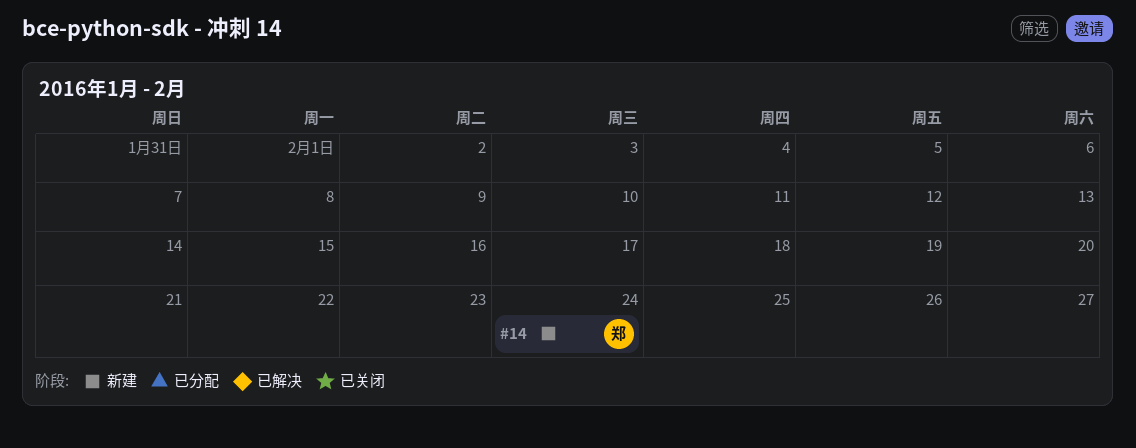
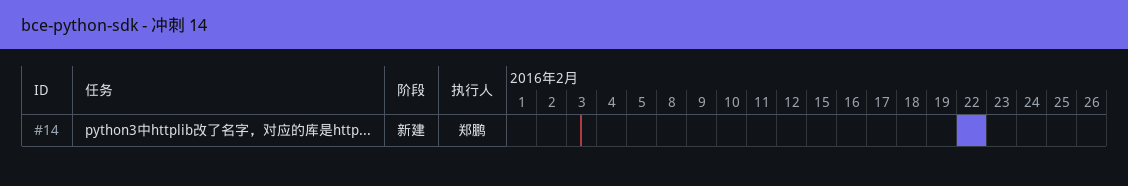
#14, due: Feb 24 -> Feb 22

